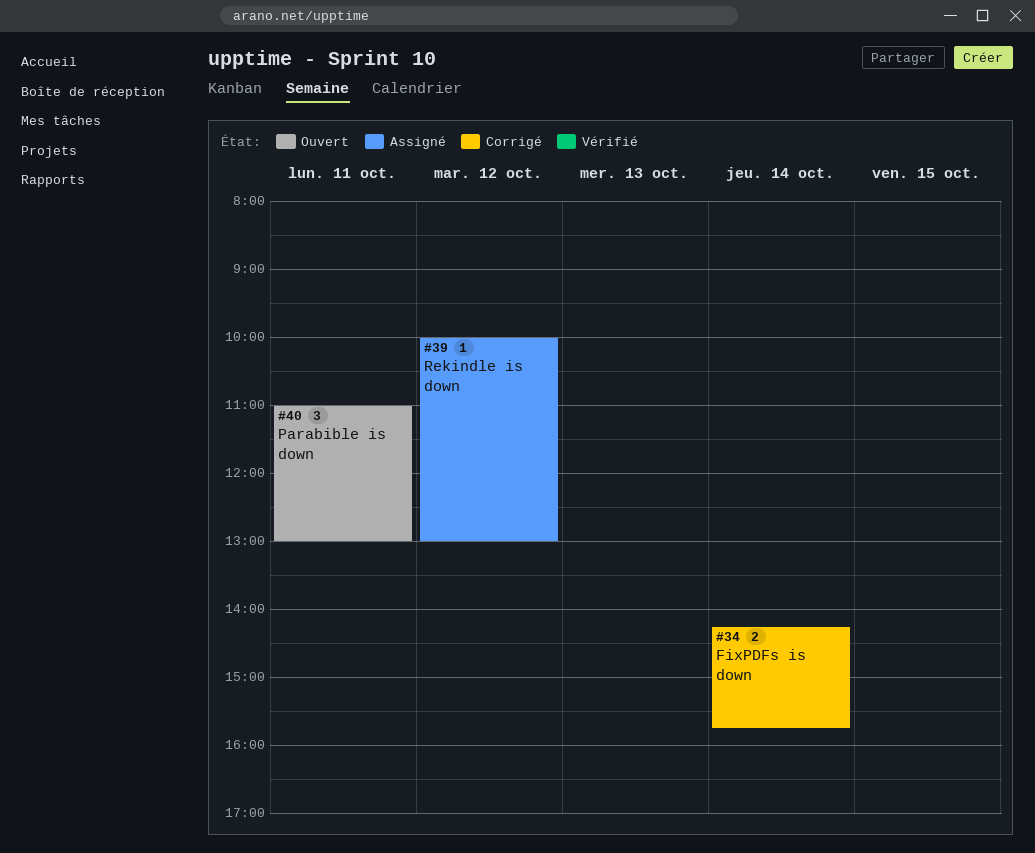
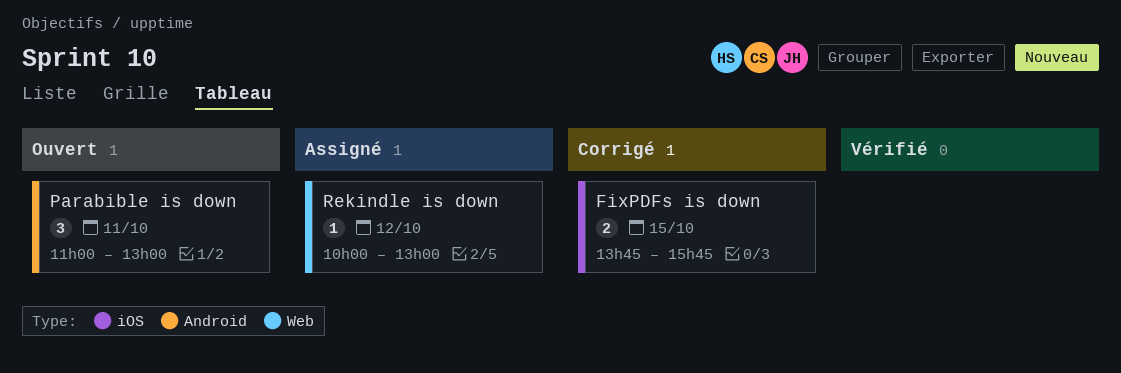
FixPDFs is down, day: Oct 14 -> Oct 15
FixPDFs is down, begins: 14:15 -> 13:45

